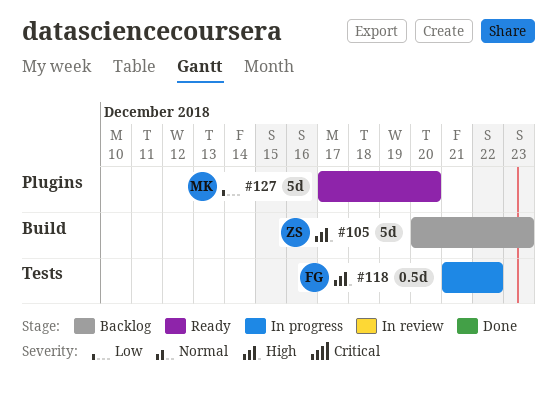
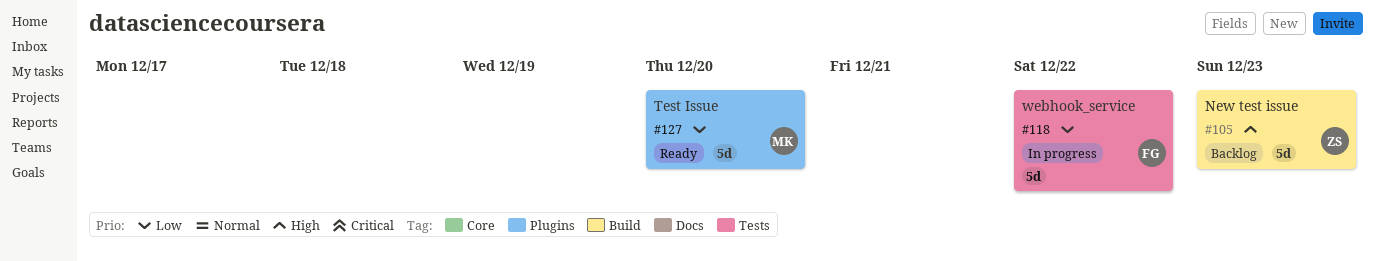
#118, priority: High -> Low
#118, estimate: 0.5d -> 5d

